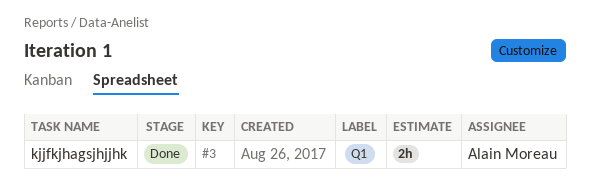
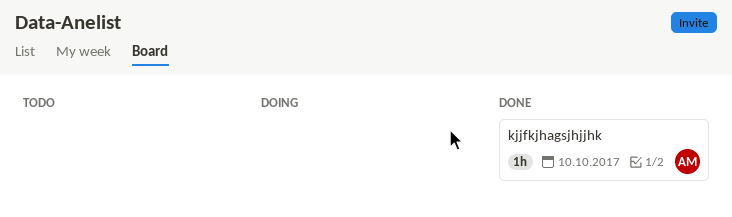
kjjfkjhagsjhjjhk, estimate: 2h -> 1h

